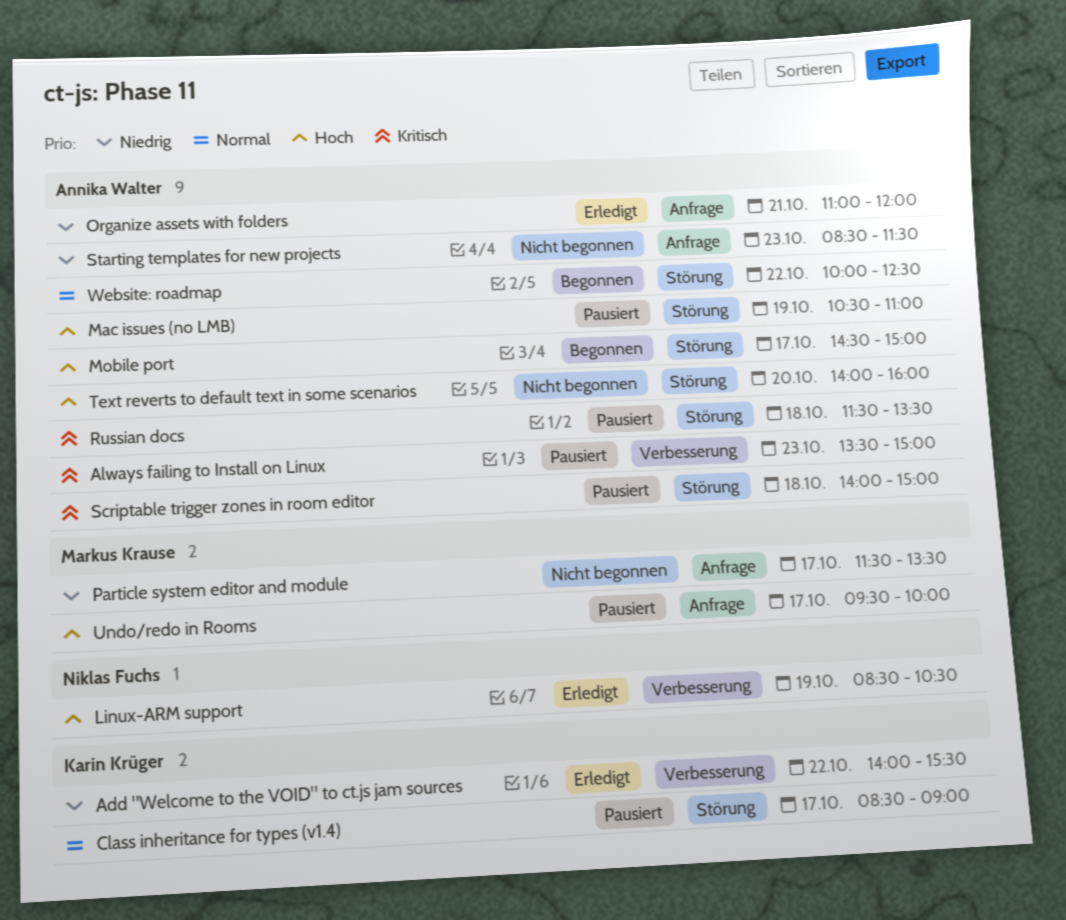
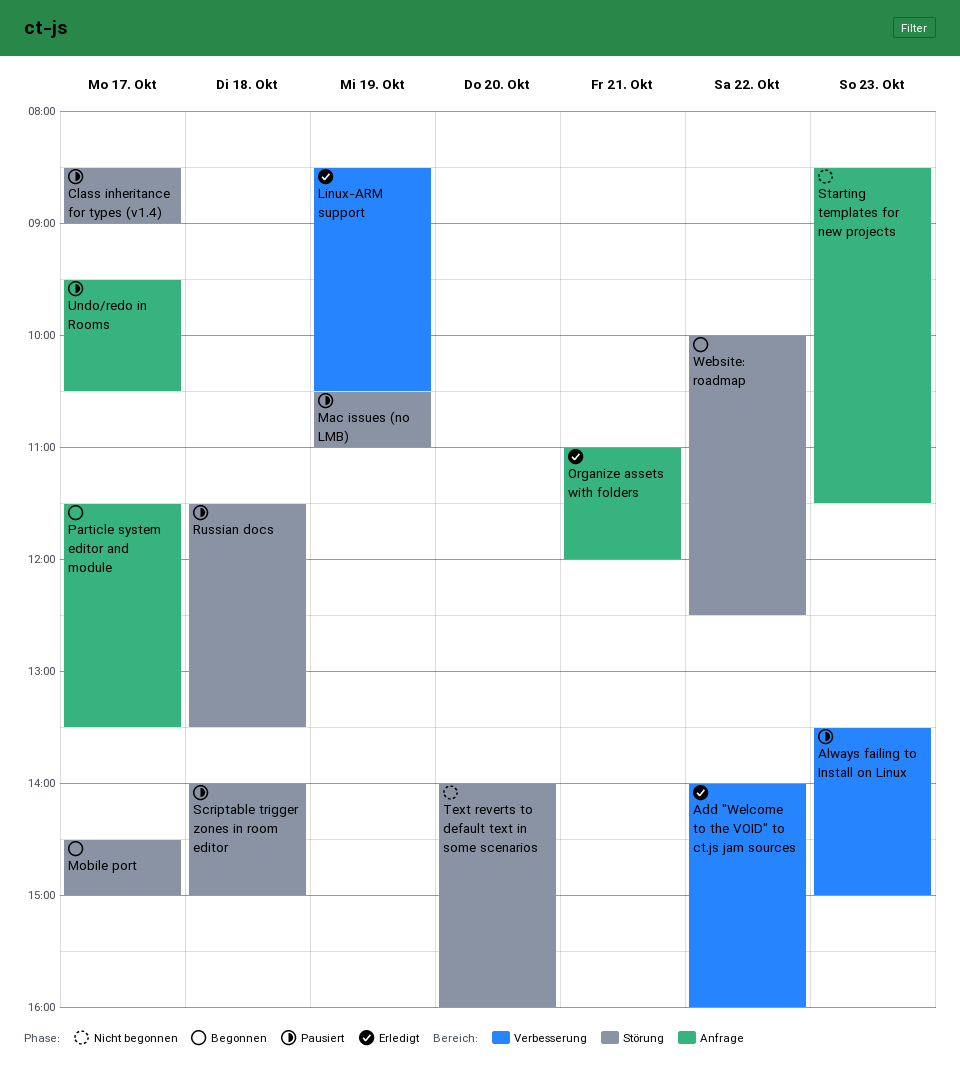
Add "Welcome to the VOID" to ct.js jam sources, ends: 15:30 -> 16:00
Particle system editor and module, status: Nicht begonnen -> Begonnen
Undo/redo in Rooms, ends: 10:00 -> 10:30

